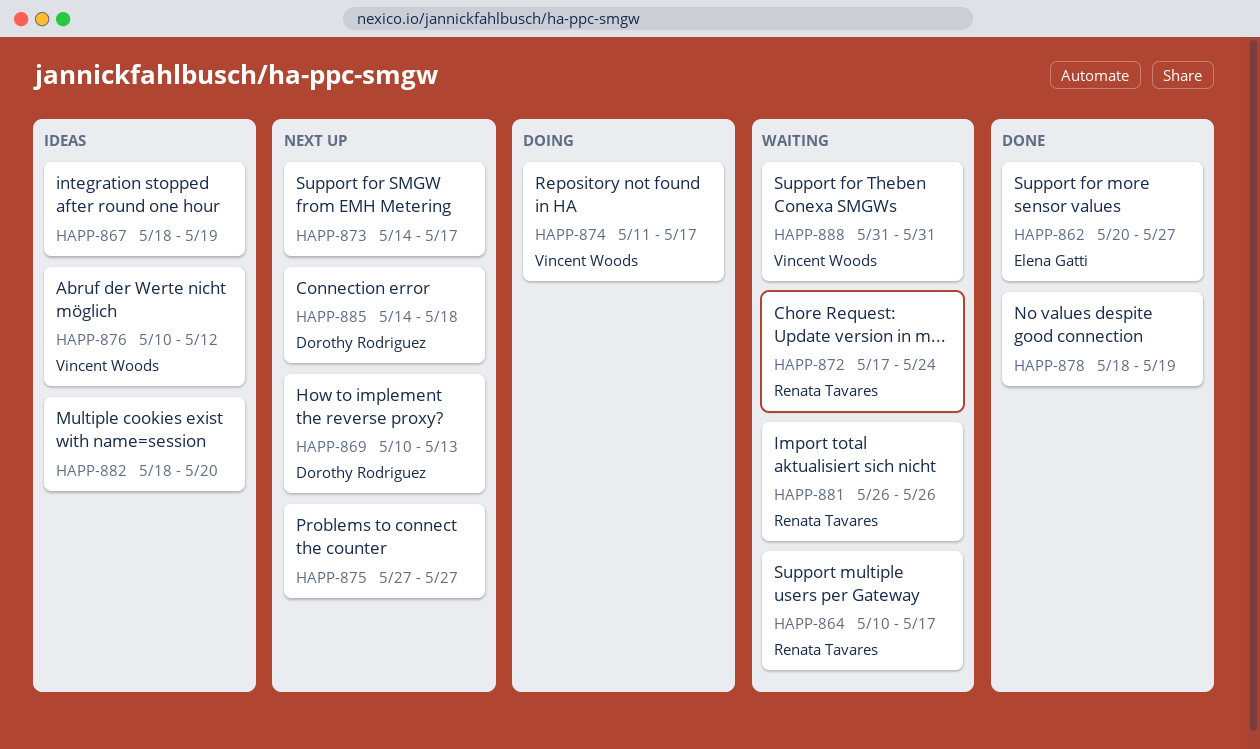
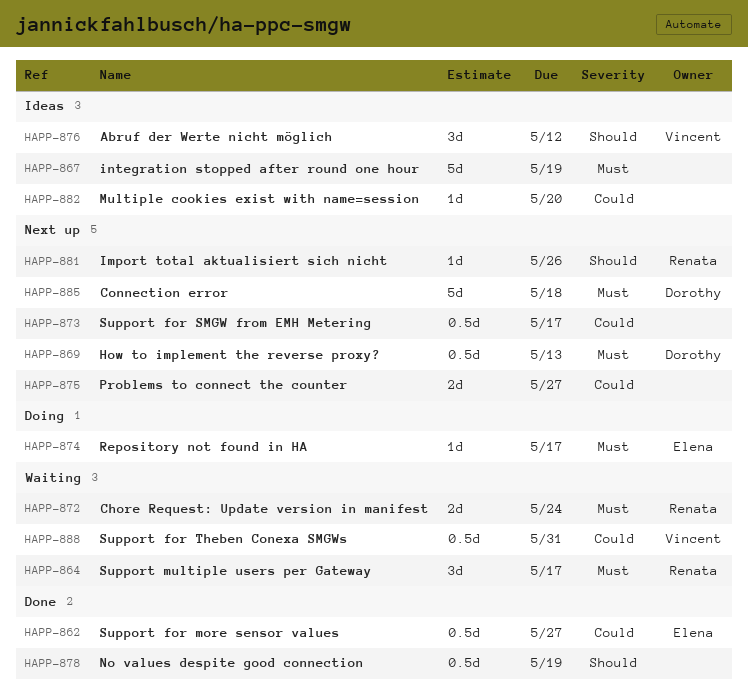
HAPP-874, owner: Vincent Woods -> Elena Gatti
HAPP-881, status: Waiting -> Next up

